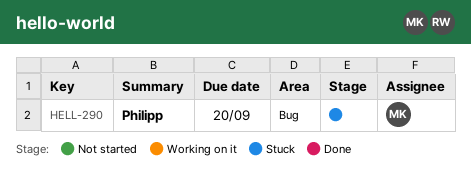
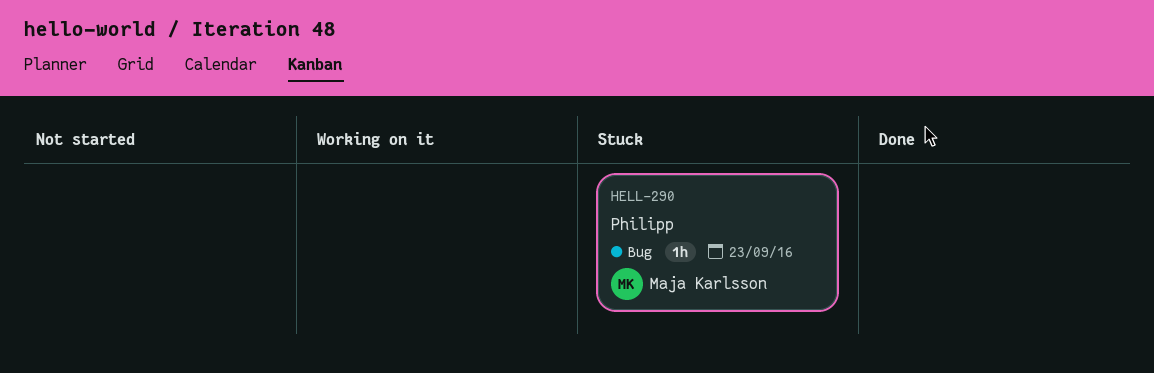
HELL-290, due: Sep 20 -> Sep 23

